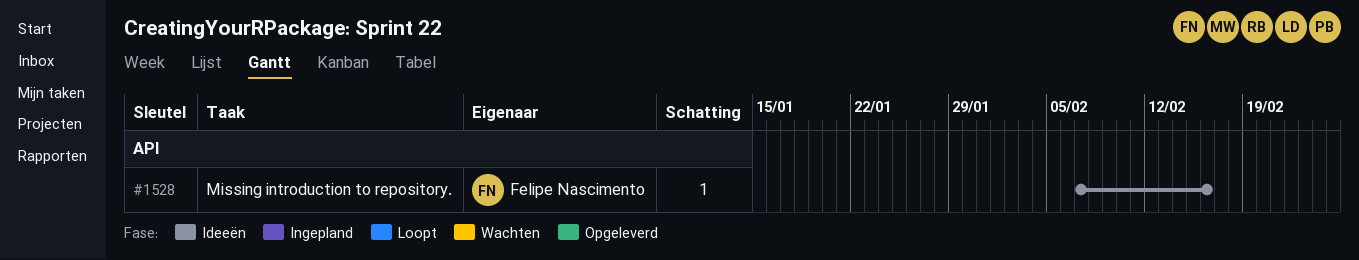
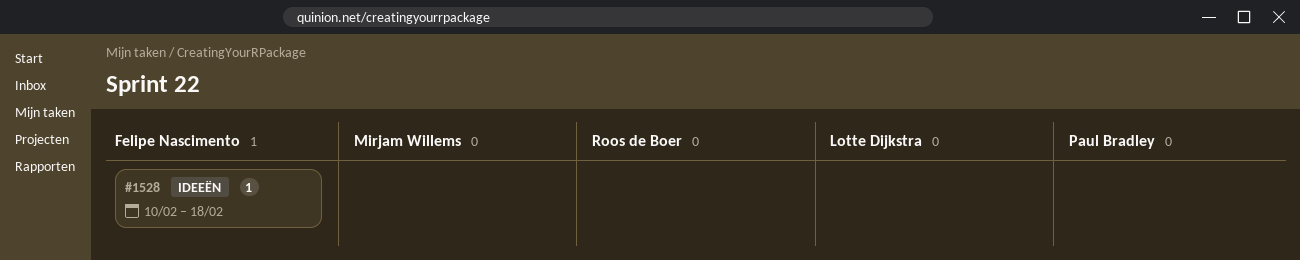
#1528, start: Feb 7 -> Feb 10
#1528, due: Feb 16 -> Feb 18

